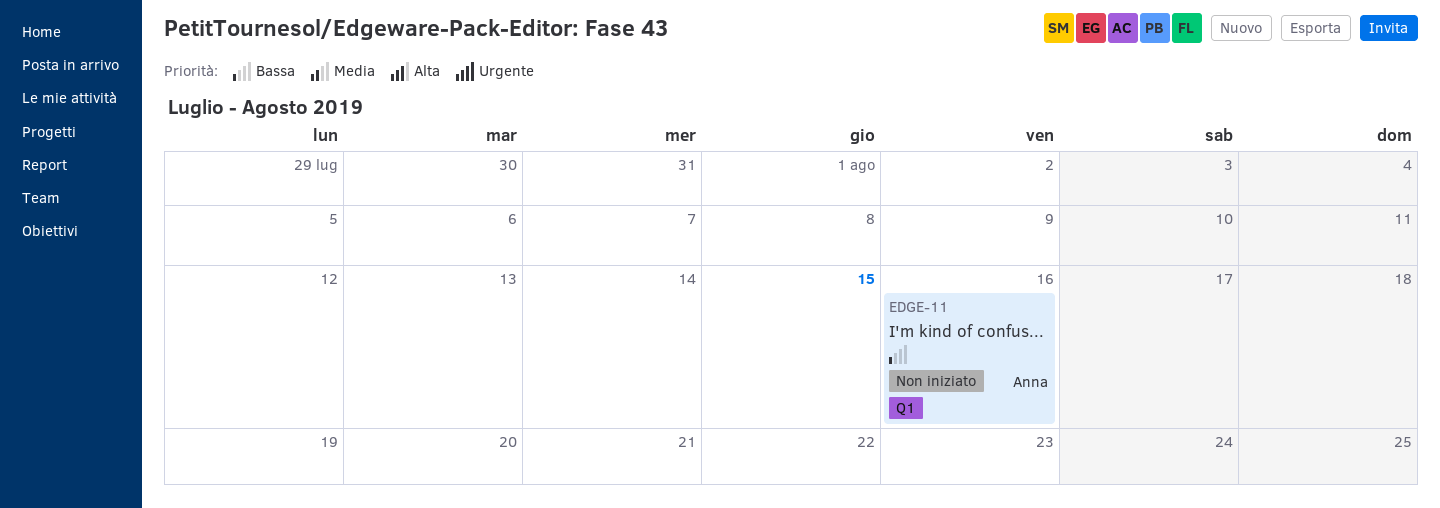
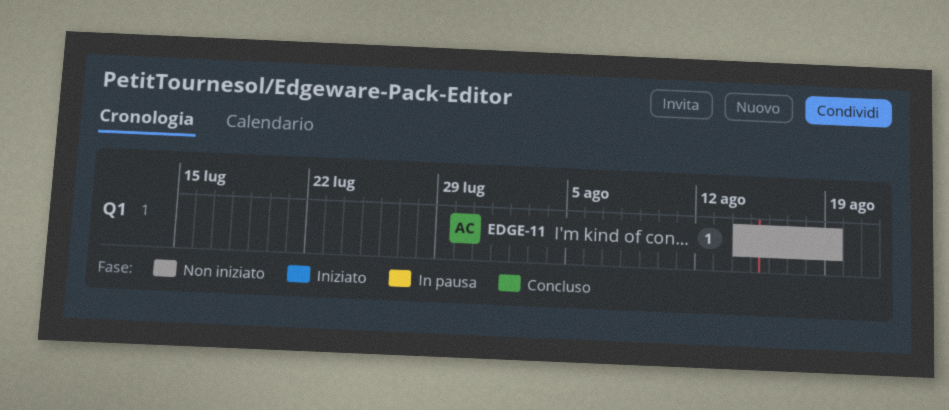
EDGE-11, due: Aug 16 -> Aug 19

